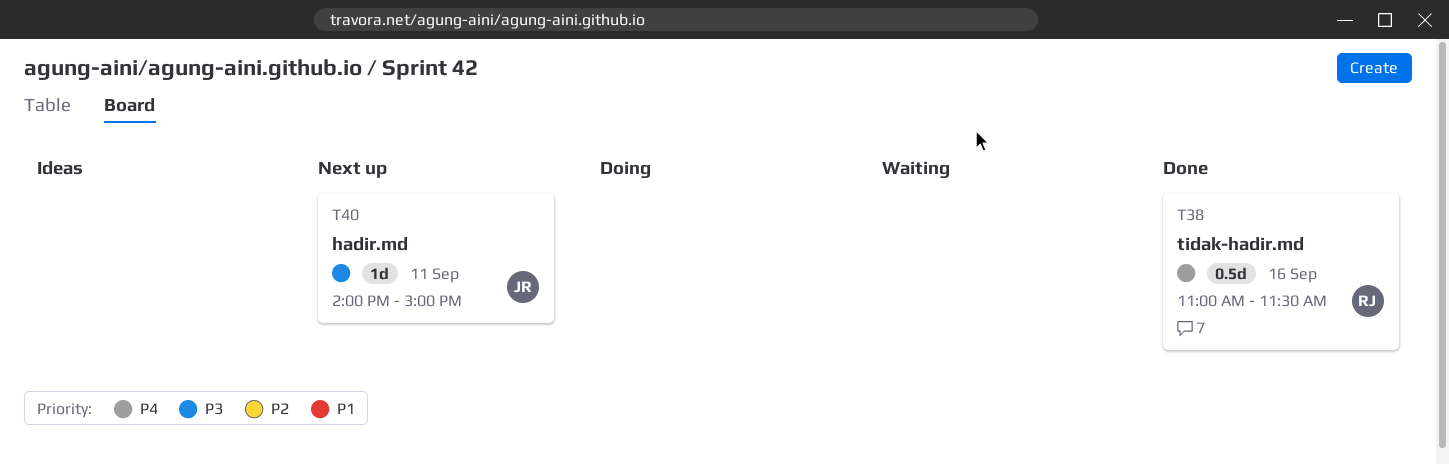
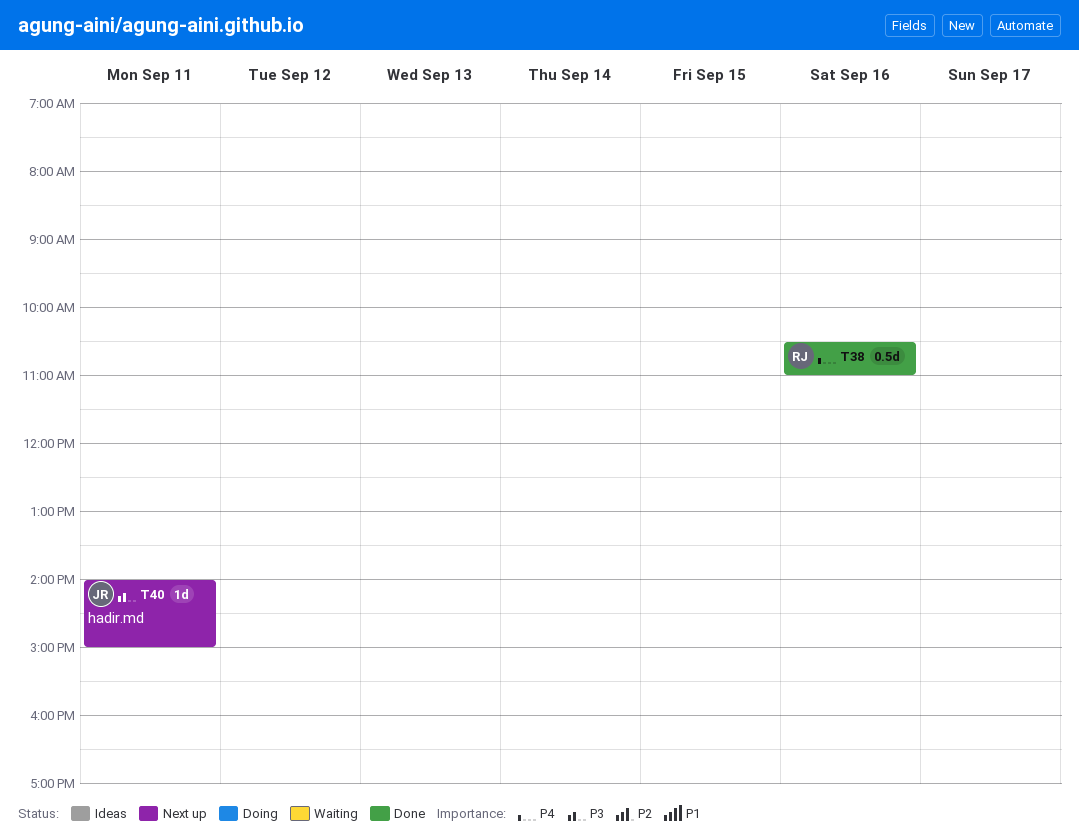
T38, begins: 11:00 -> 10:30
T38, ends: 11:30 -> 11:00

